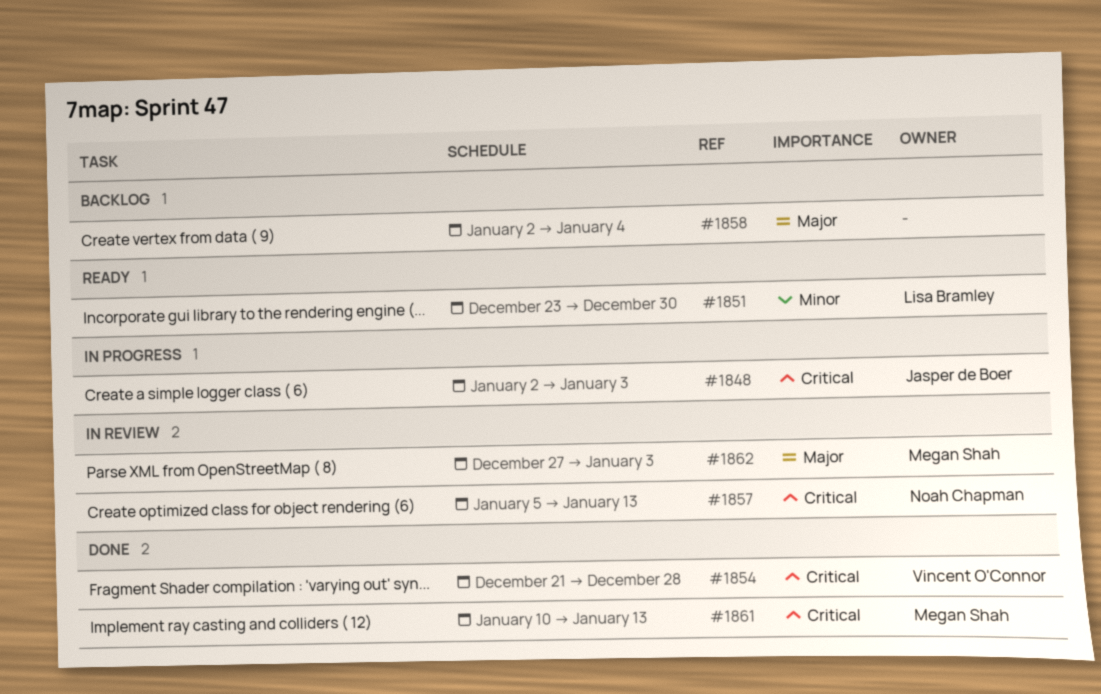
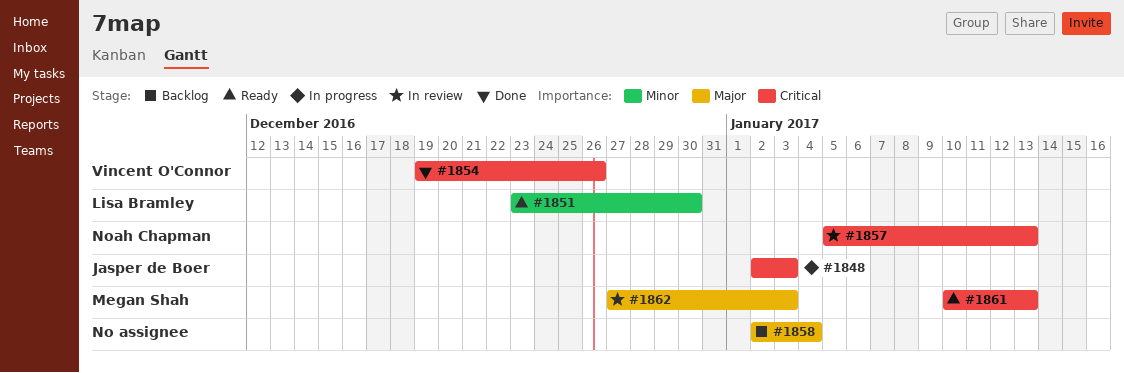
#1854, start: Dec 21 -> Dec 19
#1854, due: Dec 28 -> Dec 26
#1861, status: Done -> Ready

